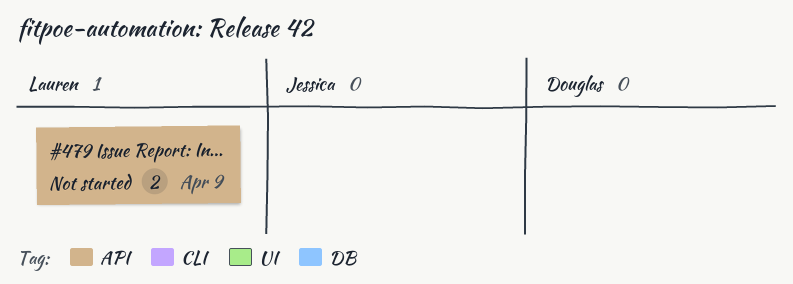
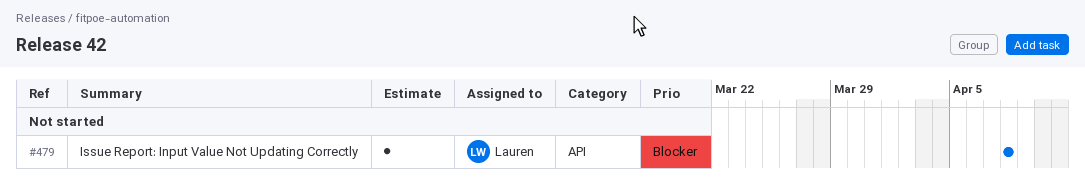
#479, estimate: 2 -> 1
#479, due: Apr 9 -> Apr 8

